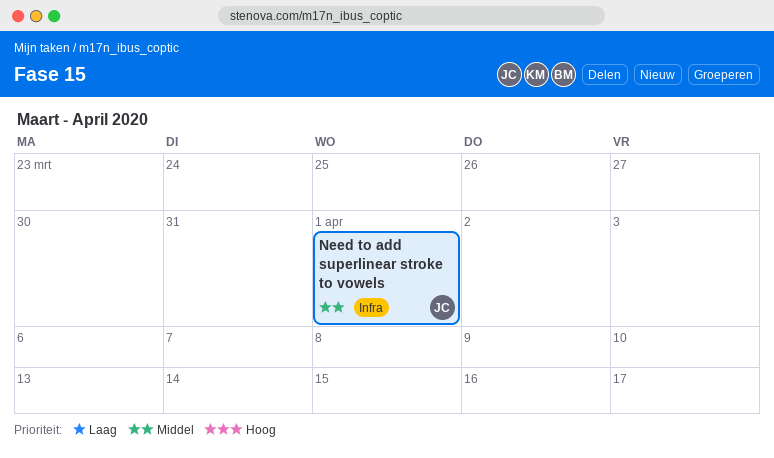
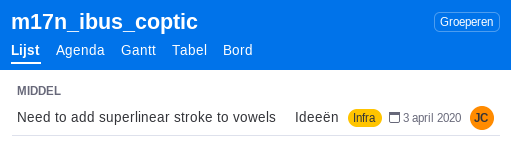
Need to add superlinear stroke to vowels, due: Apr 1 -> Apr 3

